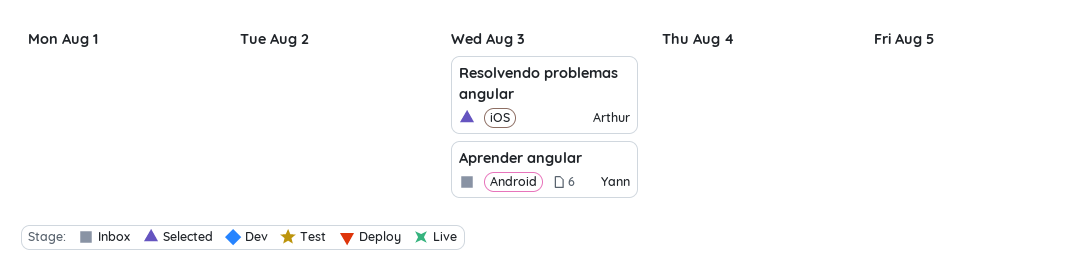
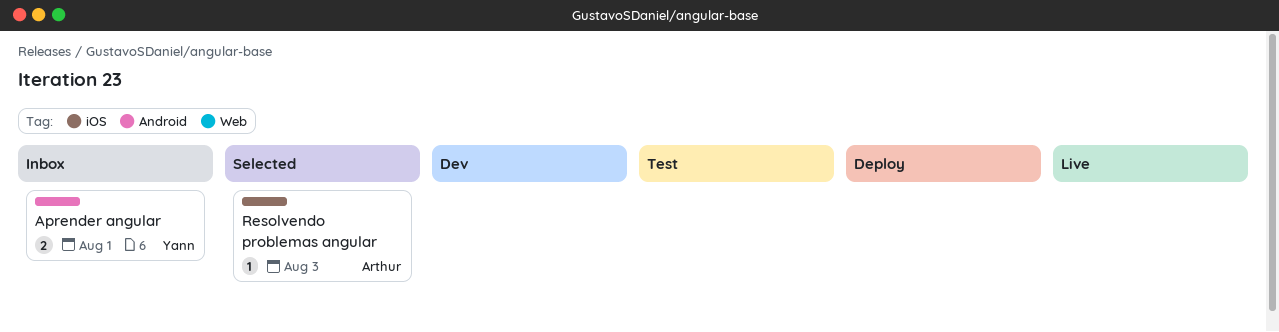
Aprender angular, due: Aug 3 -> Aug 1

